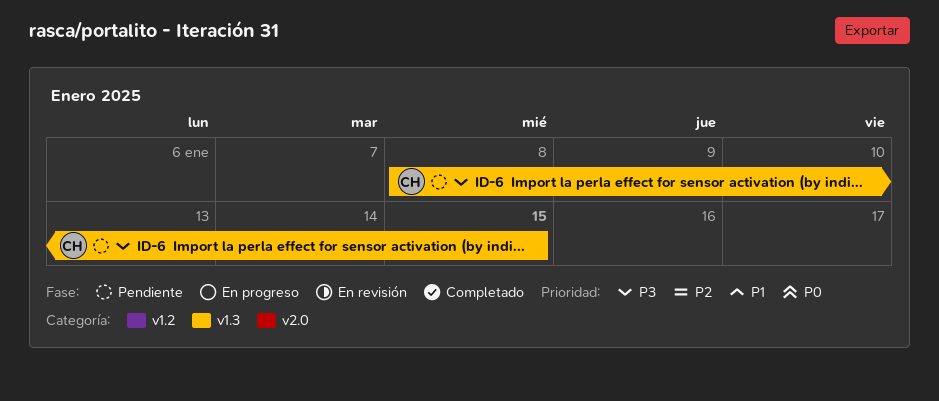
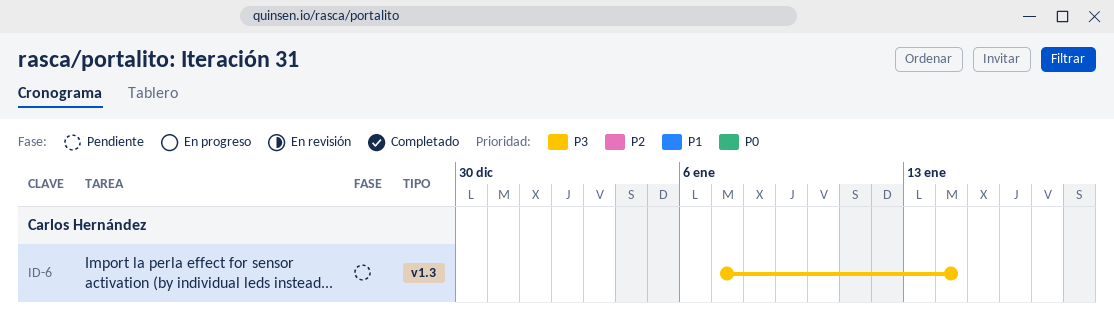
ID-6, start: Jan 8 -> Jan 7
ID-6, due: Jan 15 -> Jan 14

